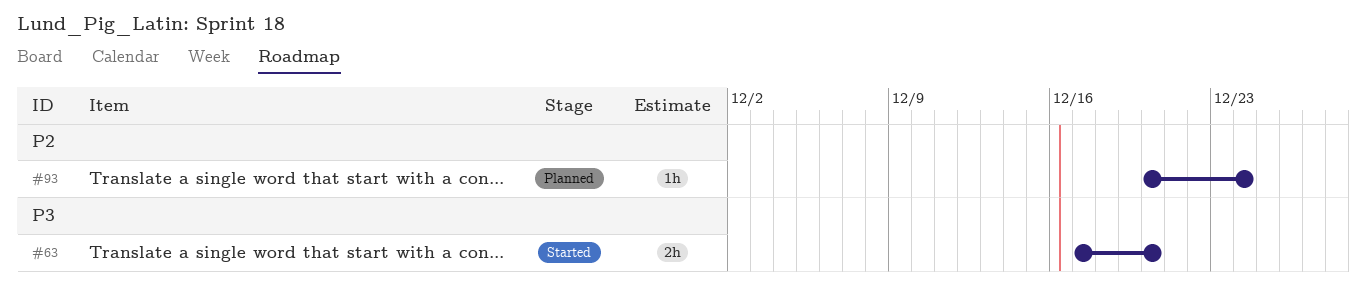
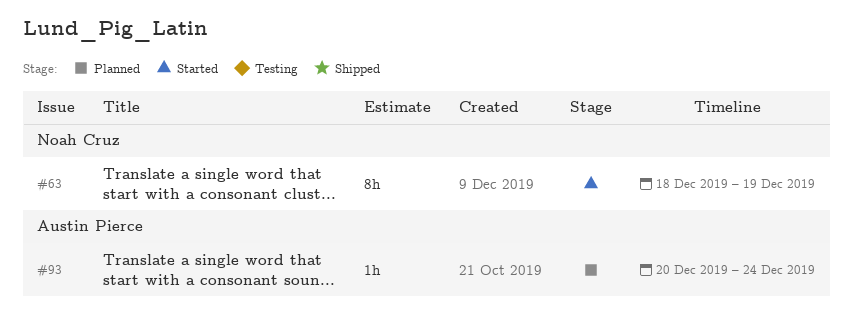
#63, estimate: 2h -> 8h
#63, start: Dec 17 -> Dec 18
#63, due: Dec 20 -> Dec 19

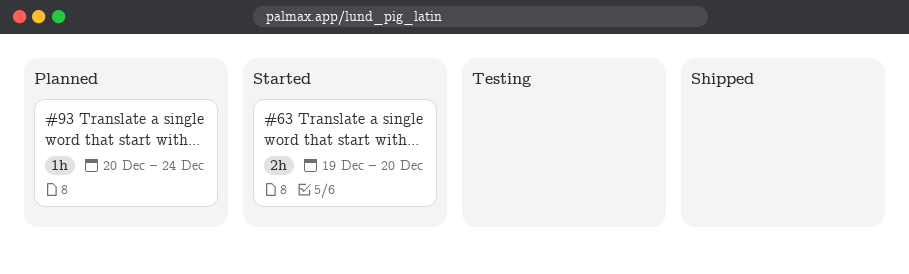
#63, estimate: 8h -> 2h
#63, start: Dec 18 -> Dec 19
#63, due: Dec 19 -> Dec 20

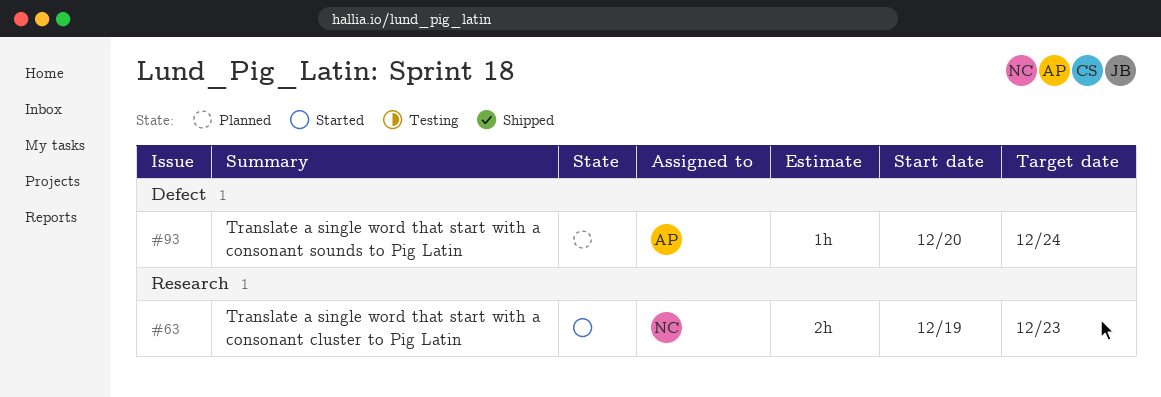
#63, due: Dec 20 -> Dec 23

